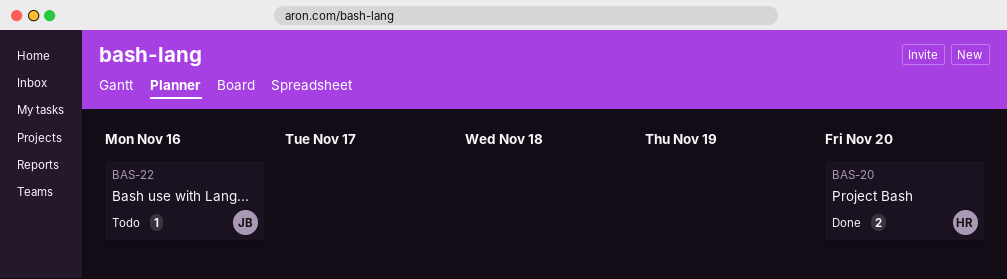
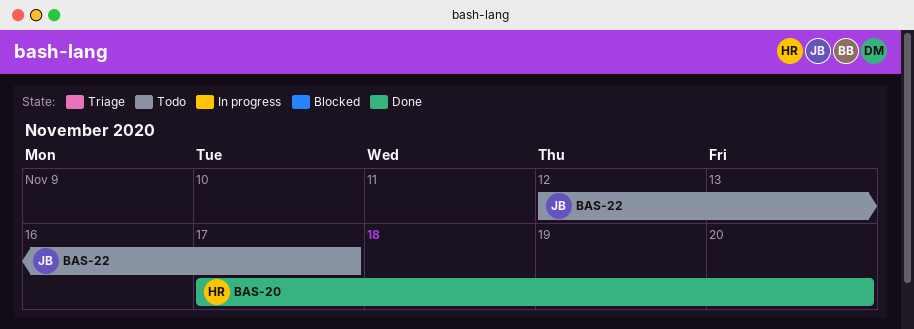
BAS-22, due: Nov 16 -> Nov 17

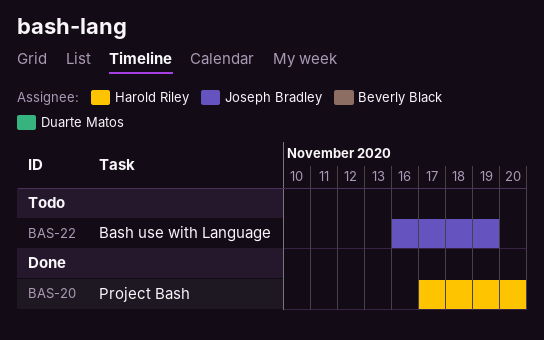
BAS-22, start: Nov 12 -> Nov 16
BAS-22, due: Nov 17 -> Nov 19

